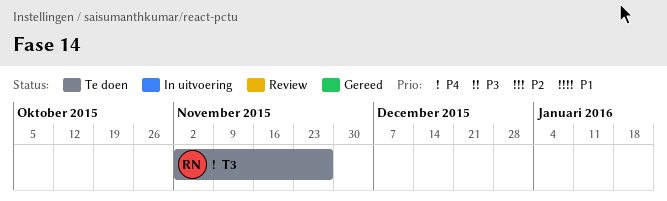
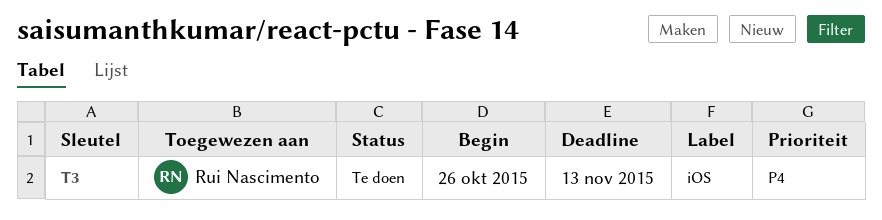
T3, start: Nov 2 -> Oct 26
T3, due: Nov 27 -> Nov 13

